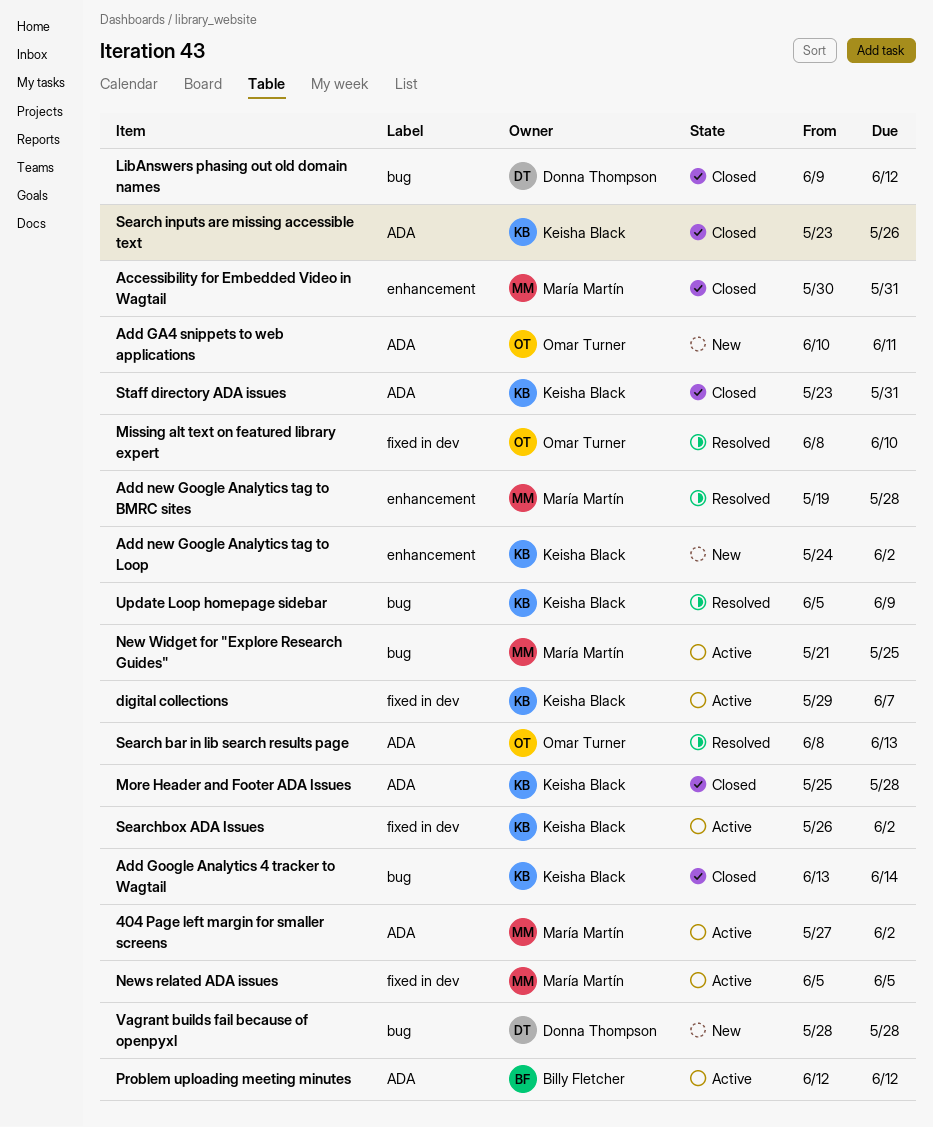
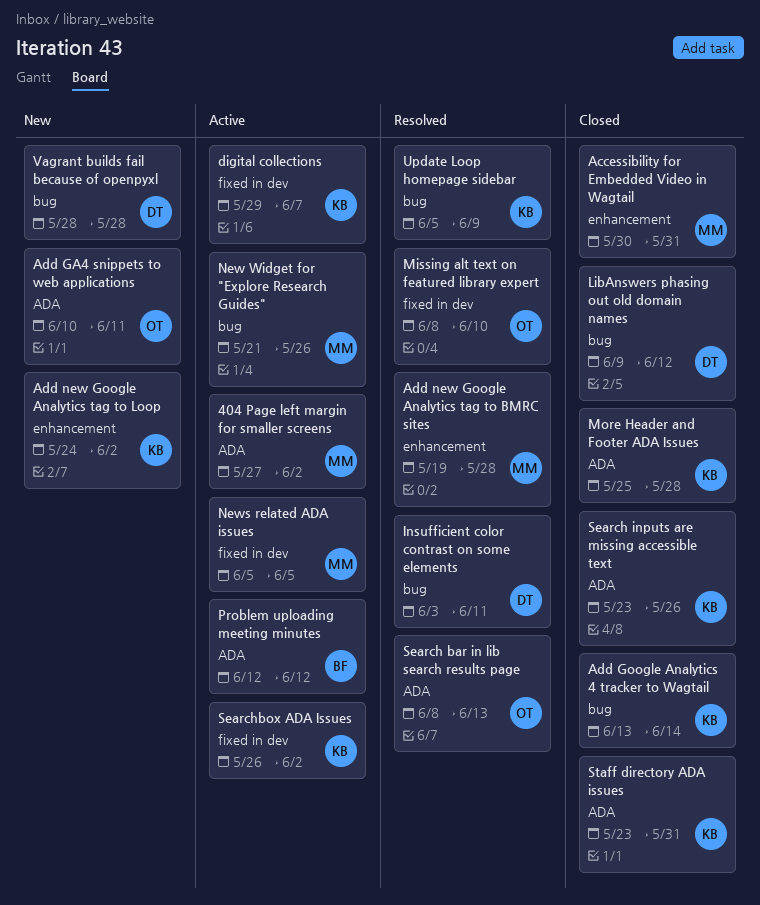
Insufficient color contrast on some elements: none -> present
New Widget for "Explore Research Guides", due: May 25 -> May 26

